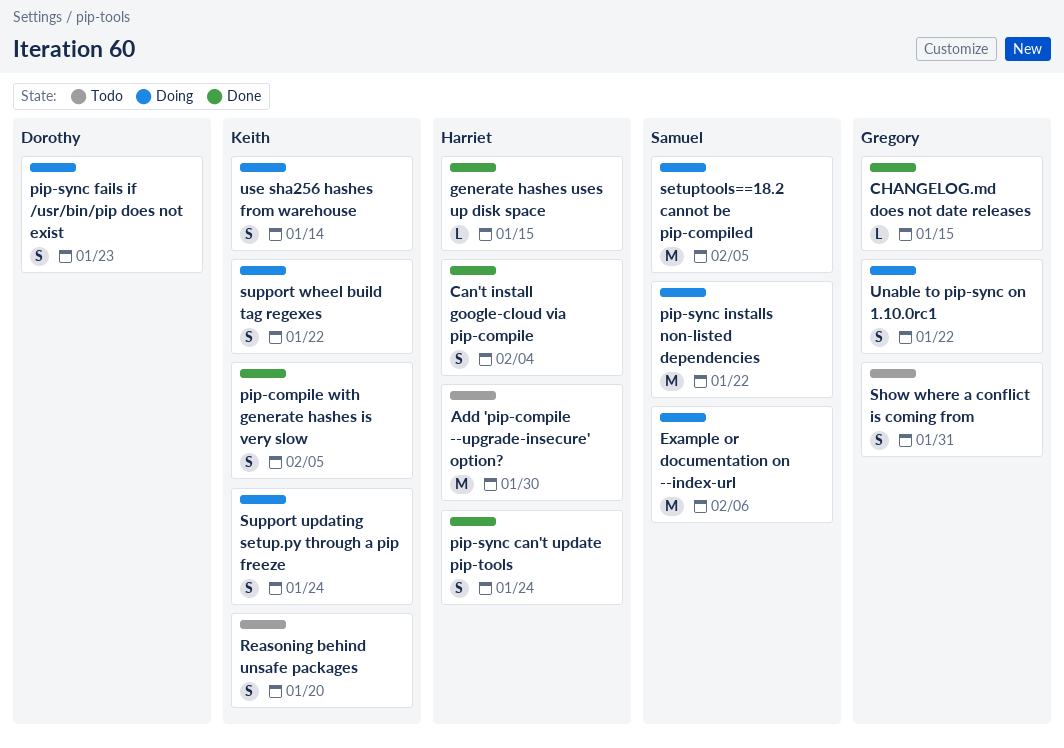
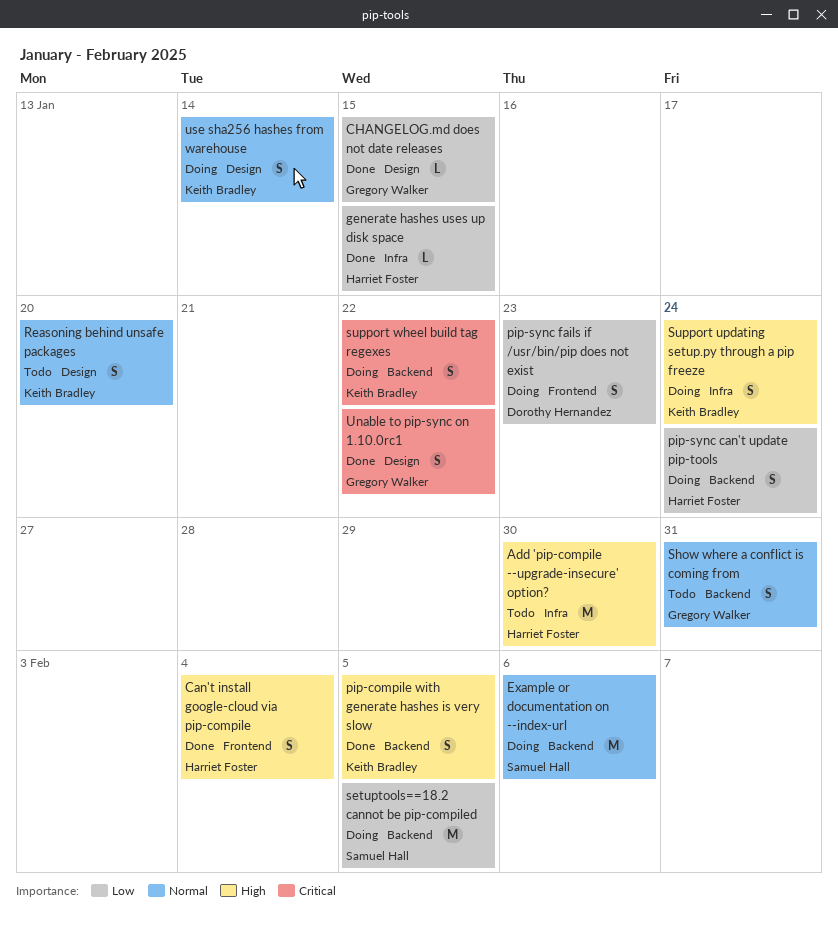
pip-sync can't update pip-tools, status: Done -> Doing
pip-sync installs non-listed dependencies: present -> none
Unable to pip-sync on 1.10.0rc1, status: Doing -> Done

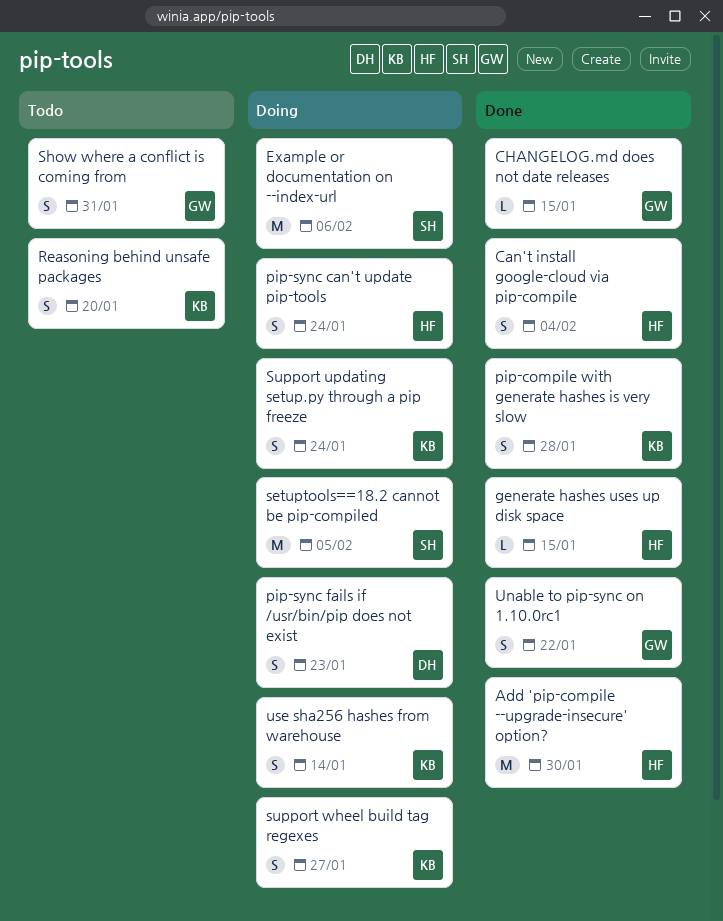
Add 'pip-compile --upgrade-insecure' option?, status: Todo -> Done
pip-compile with generate hashes is very slow, due: Feb 5 -> Jan 28
support wheel build tag regexes, due: Jan 22 -> Jan 27

